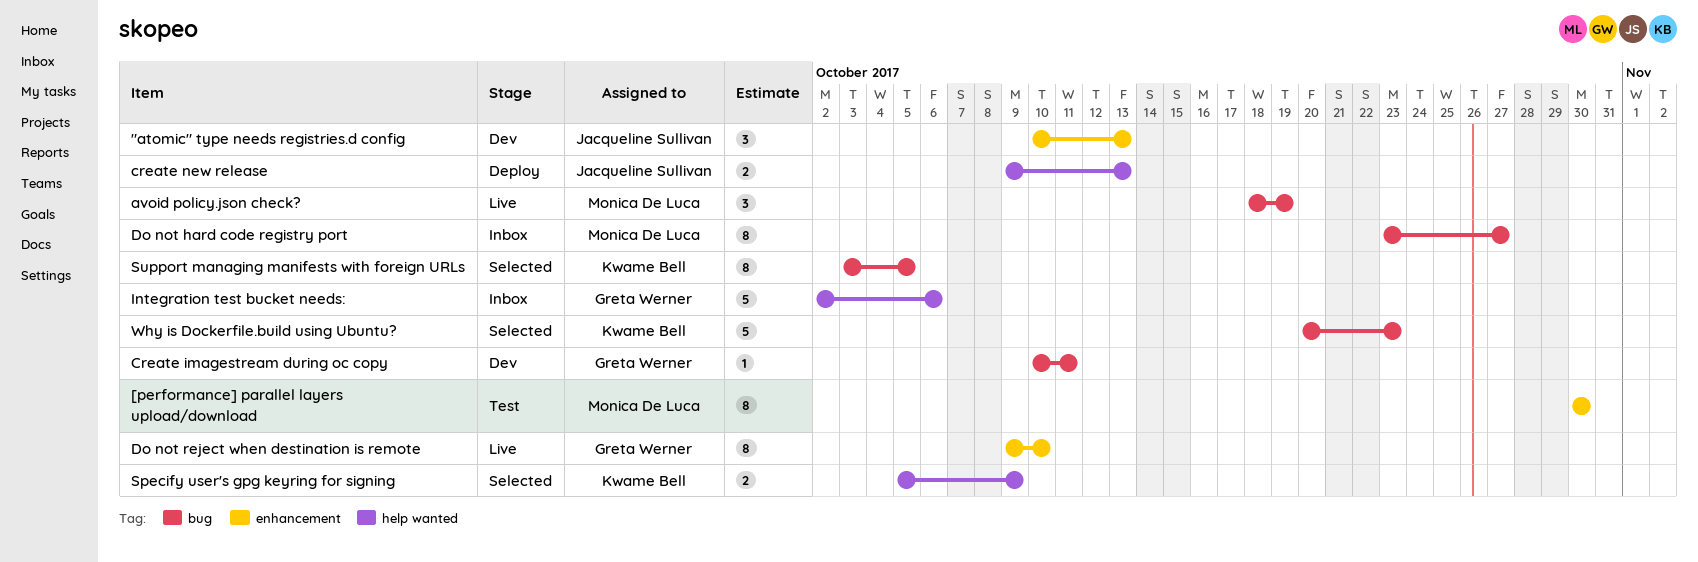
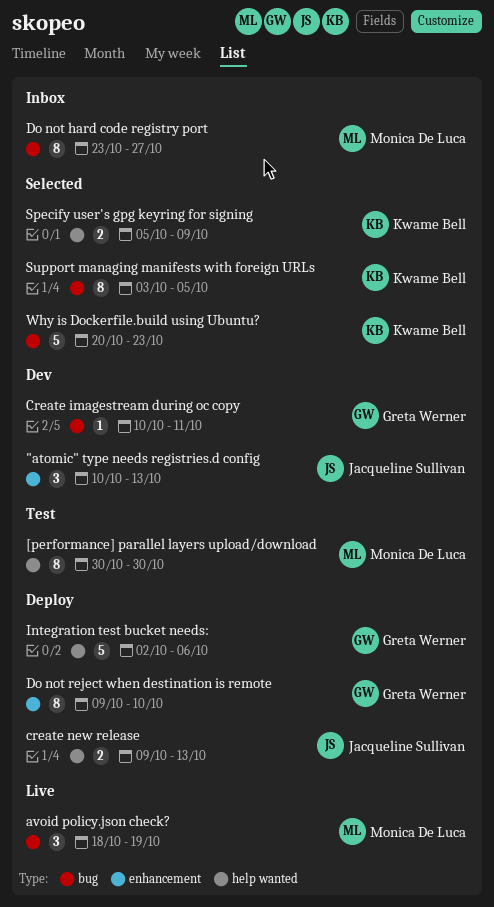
[performance] parallel layers upload/download, label: enhancement -> help wanted
Do not reject when destination is remote, status: Live -> Deploy
Integration test bucket needs:, status: Inbox -> Deploy

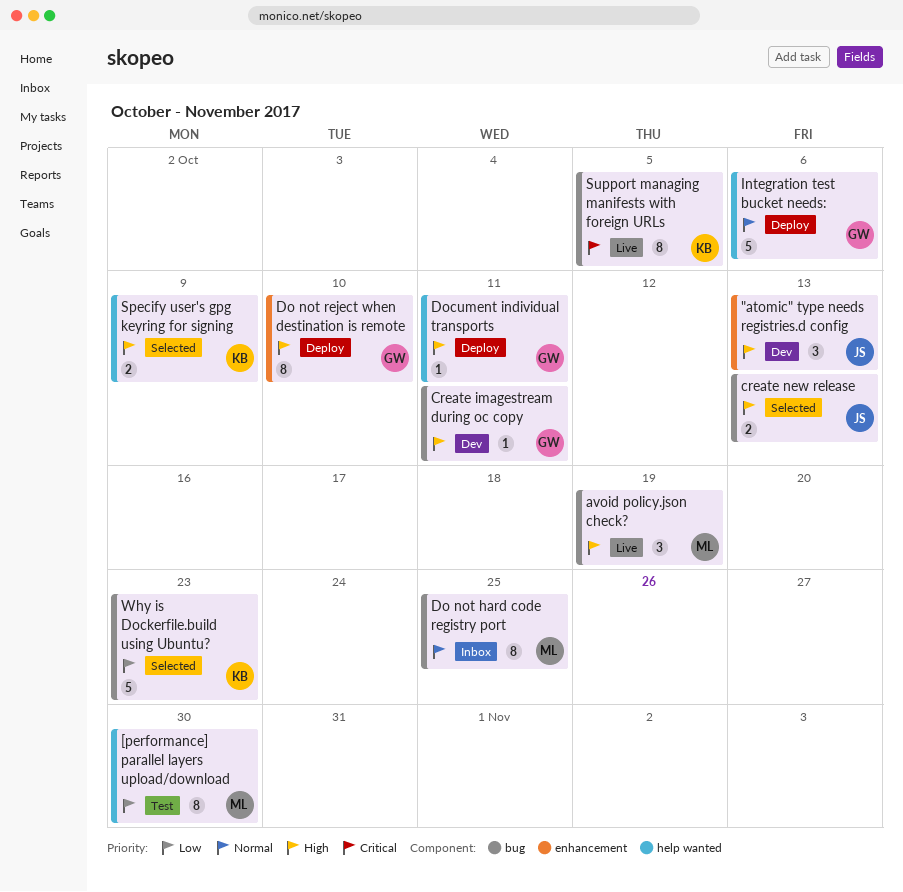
create new release, status: Deploy -> Selected
create new release, label: help wanted -> bug
Do not hard code registry port, due: Oct 27 -> Oct 25
Document individual transports: none -> present
Support managing manifests with foreign URLs, status: Selected -> Live

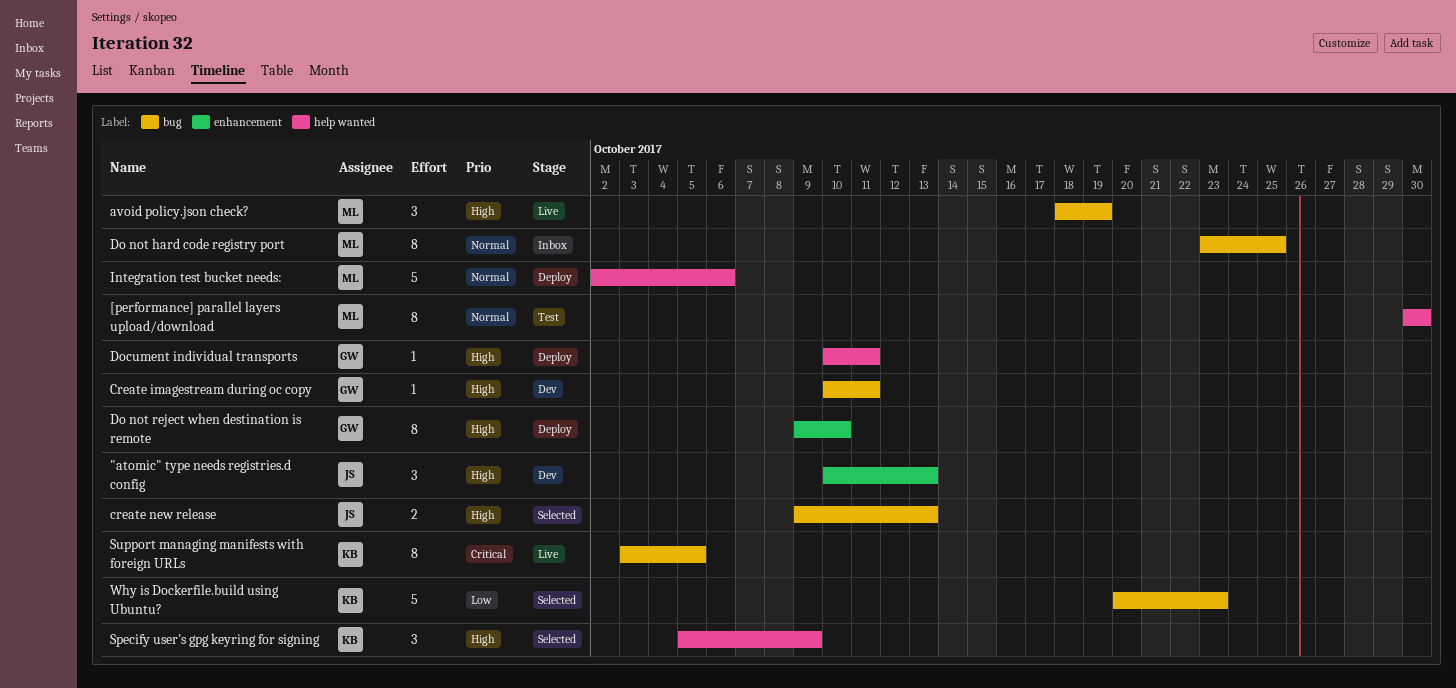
[performance] parallel layers upload/download, priority: Low -> Normal
Integration test bucket needs:, owner: GW -> ML
Specify user's gpg keyring for signing, estimate: 2 -> 3

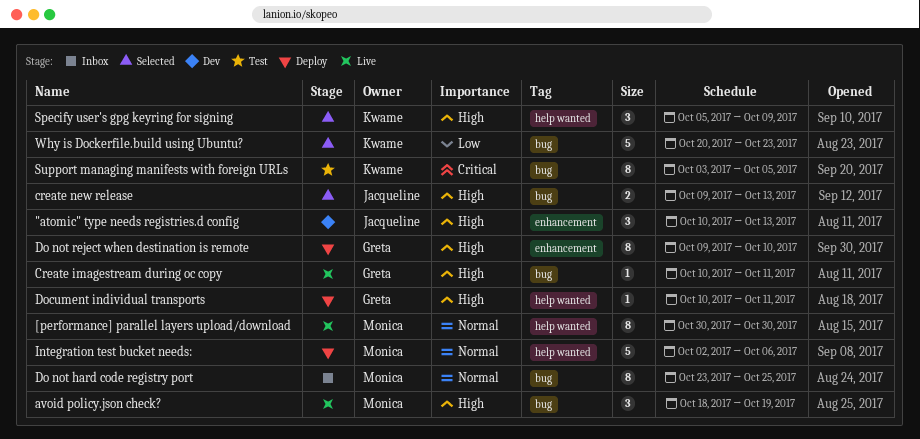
[performance] parallel layers upload/download, status: Test -> Live
Create imagestream during oc copy, status: Dev -> Live
Support managing manifests with foreign URLs, status: Live -> Test

